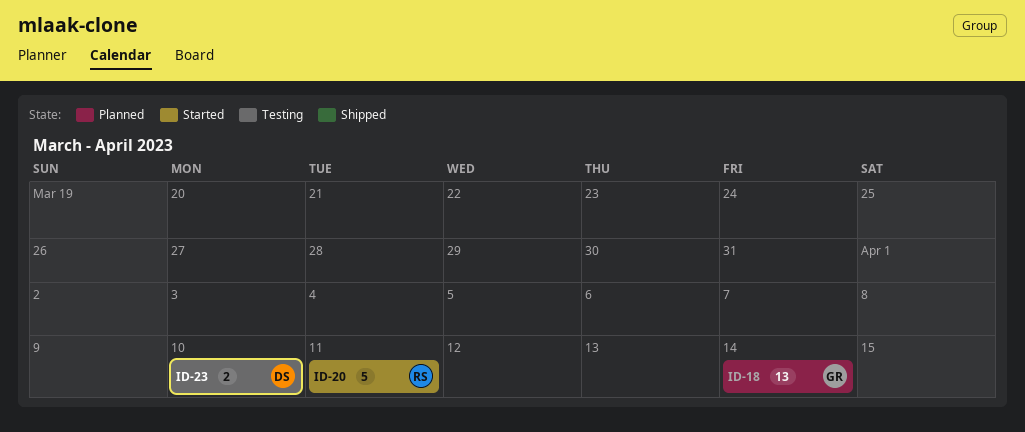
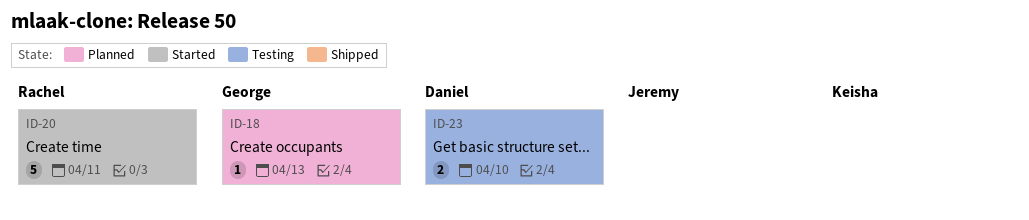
ID-18, estimate: 13 -> 1
ID-18, due: Apr 14 -> Apr 13

